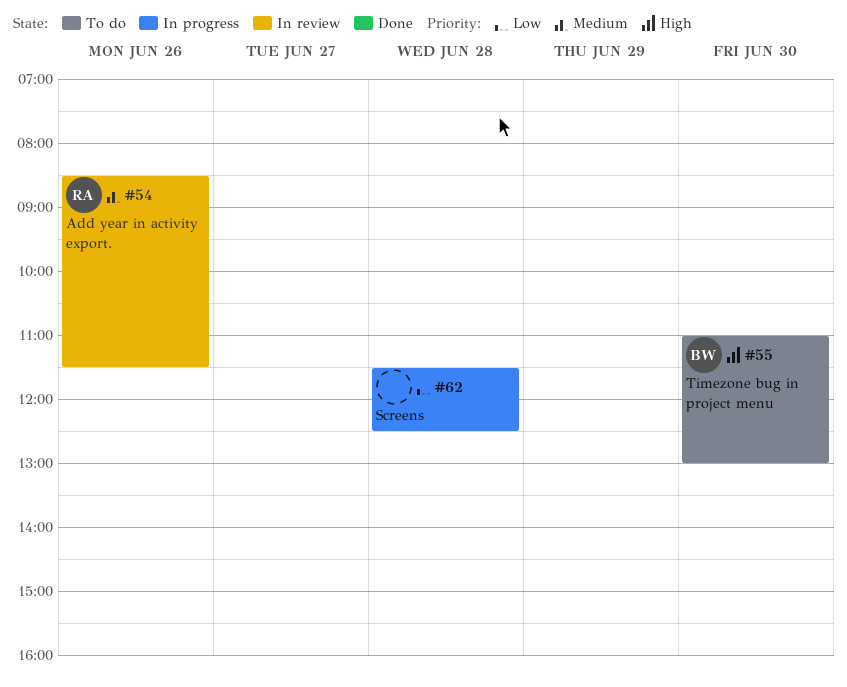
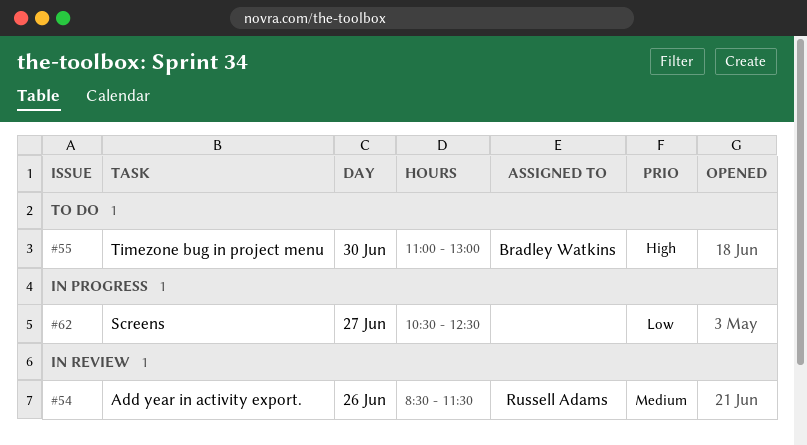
#62, day: Jun 28 -> Jun 27
#62, begins: 11:30 -> 10:30

